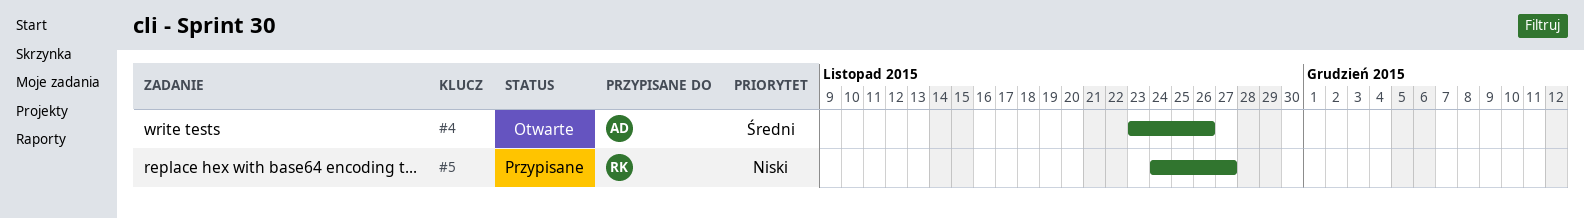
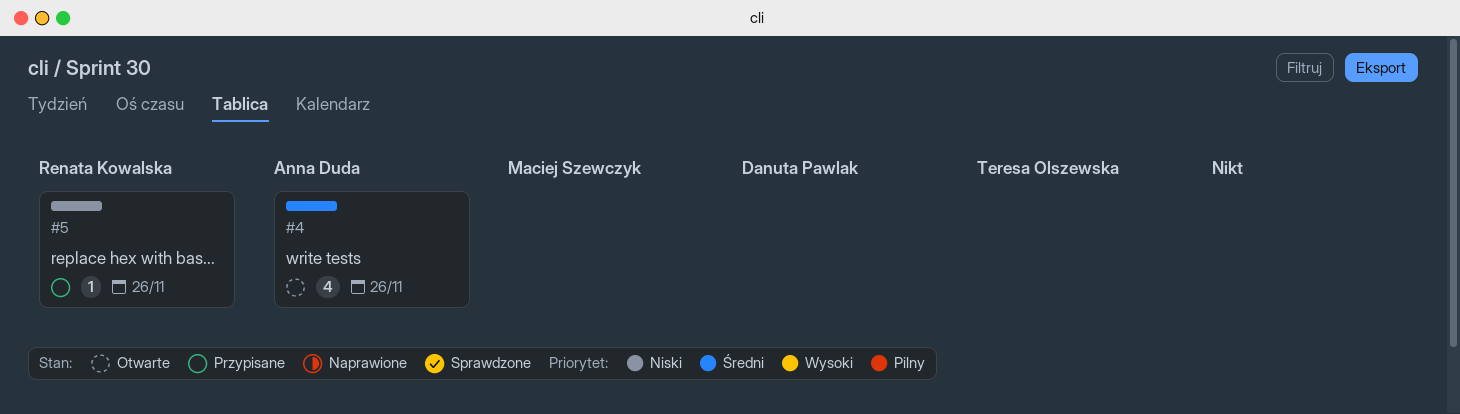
#5, due: Nov 27 -> Nov 26

